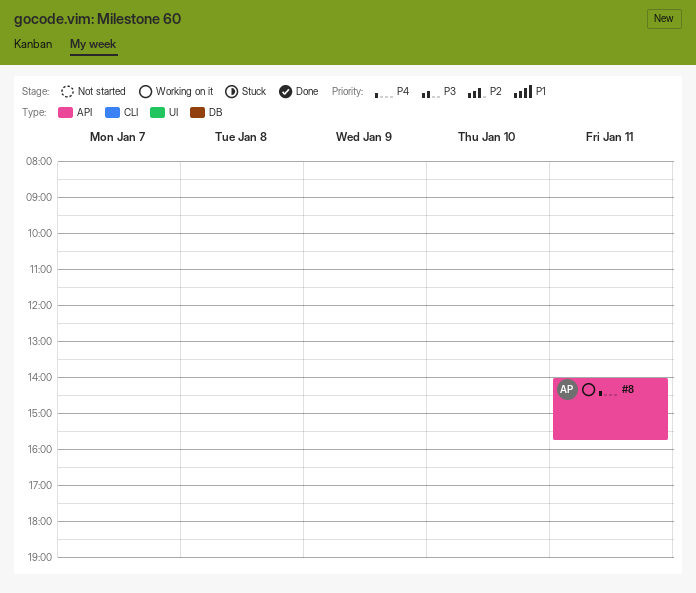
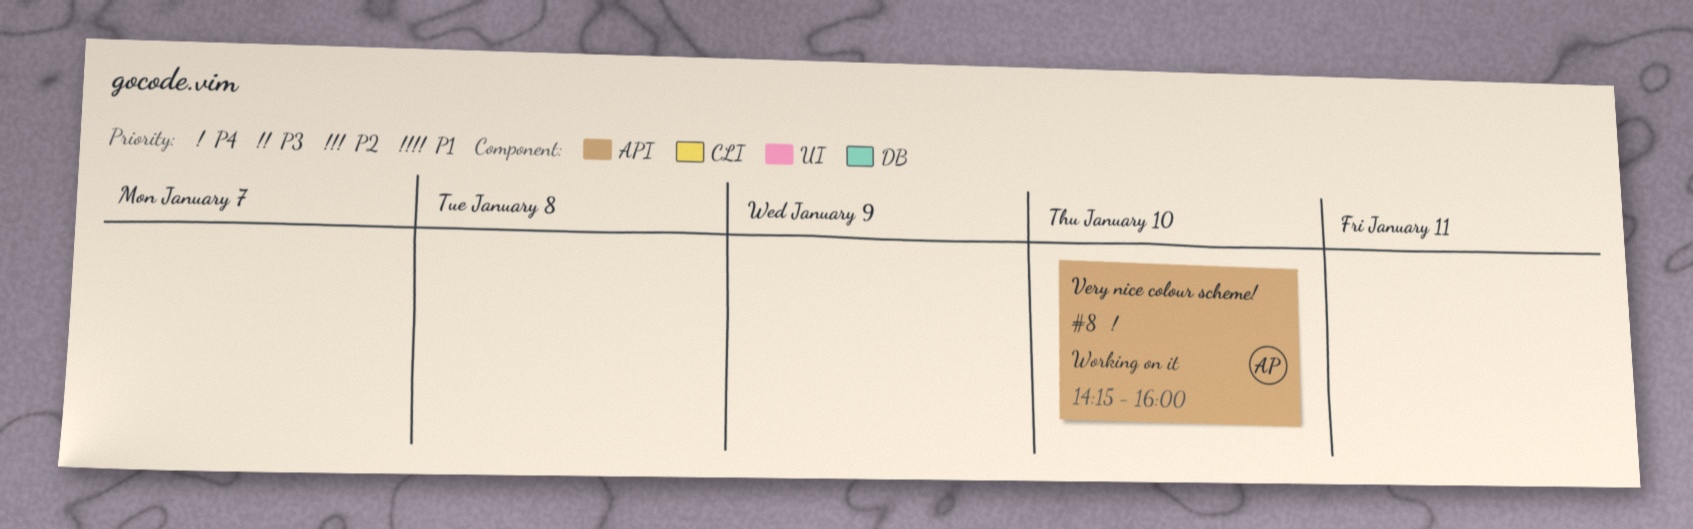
#8, day: Jan 11 -> Jan 10
#8, begins: 14:00 -> 14:15
#8, ends: 15:45 -> 16:00

